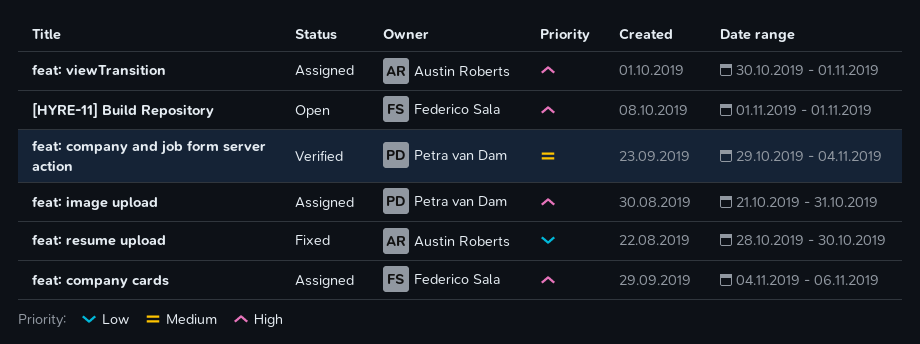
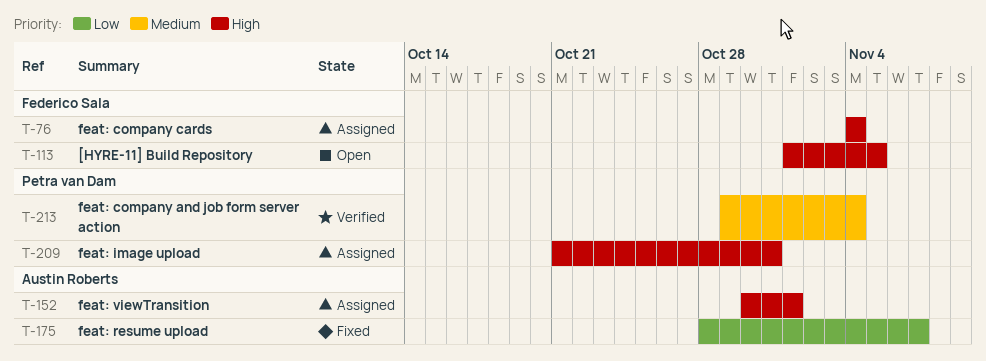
[HYRE-11] Build Repository, due: Nov 1 -> Nov 5
feat: company cards, due: Nov 6 -> Nov 4
feat: resume upload, due: Oct 30 -> Nov 7

